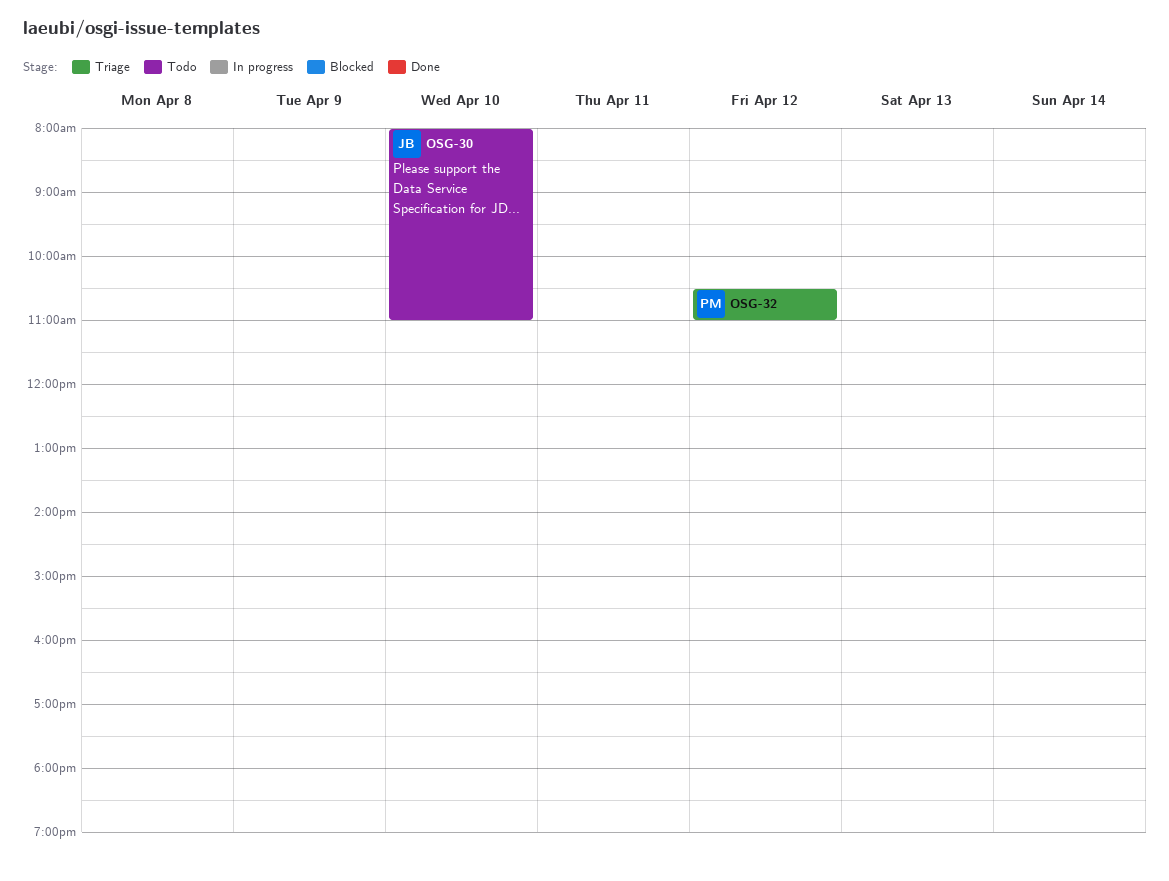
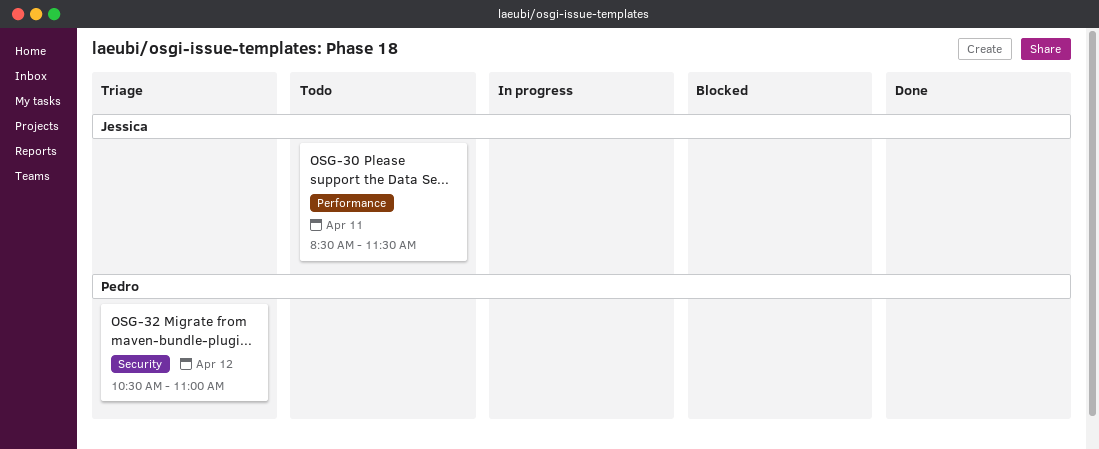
OSG-30, day: Apr 10 -> Apr 11
OSG-30, begins: 08:00 -> 08:30
OSG-30, ends: 11:00 -> 11:30

